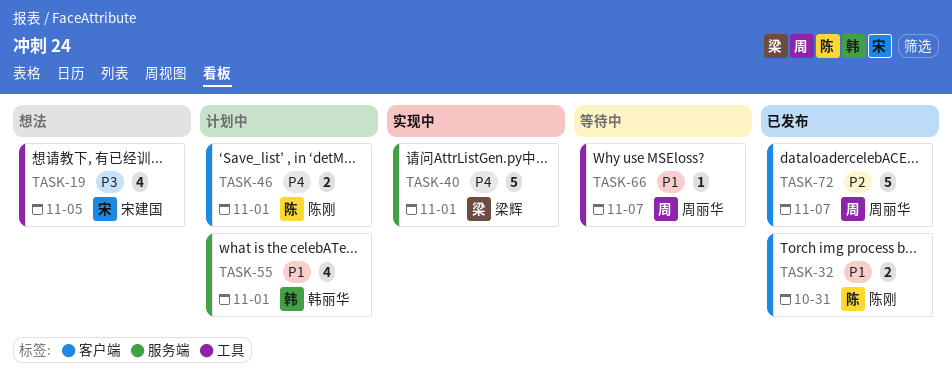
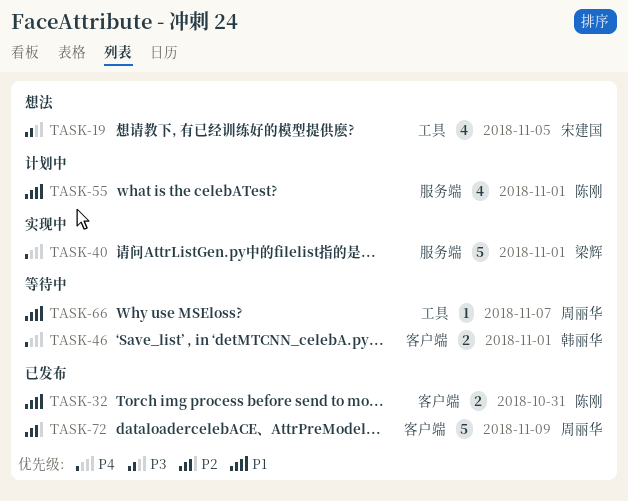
TASK-46, status: 计划中 -> 等待中
TASK-46, owner: 陈刚 -> 韩丽华
TASK-55, owner: 韩丽华 -> 陈刚
TASK-72, due: Nov 7 -> Nov 9

